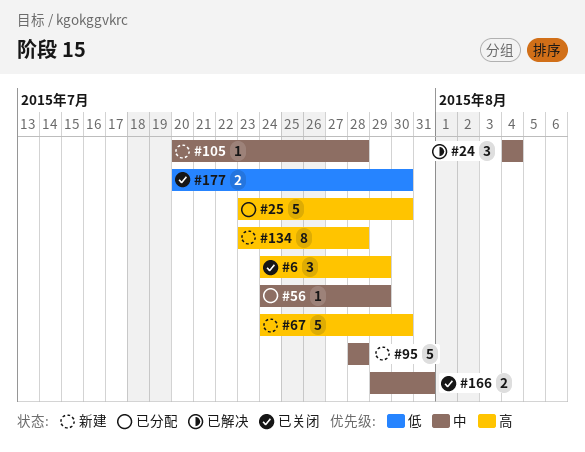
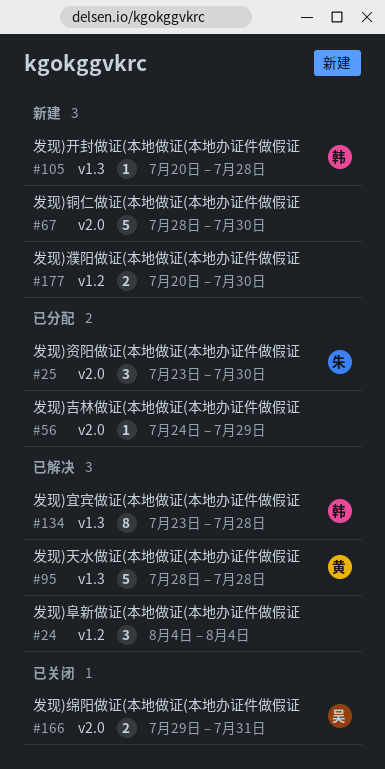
#6: present -> none
#25, estimate: 5 -> 3
#67, start: Jul 24 -> Jul 28
#95, status: 新建 -> 已解决
#134, status: 新建 -> 已解决
#177, status: 已关闭 -> 新建

